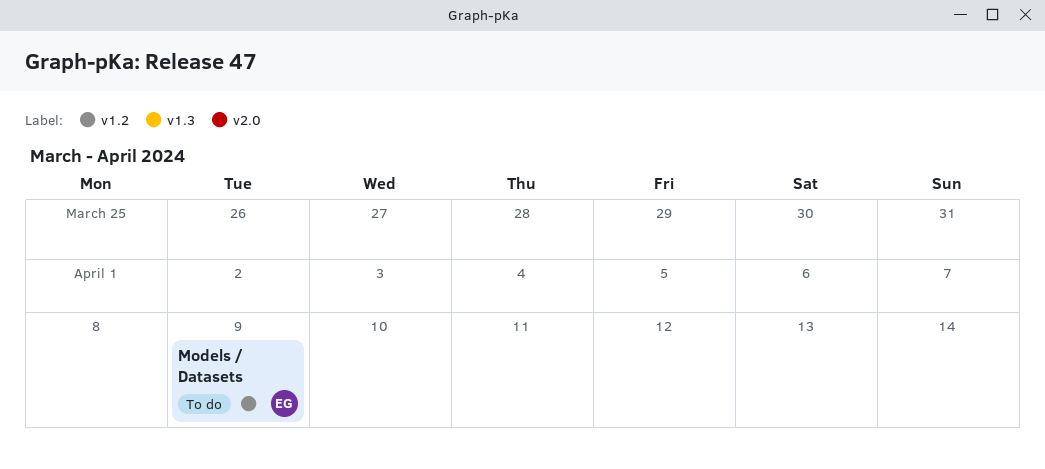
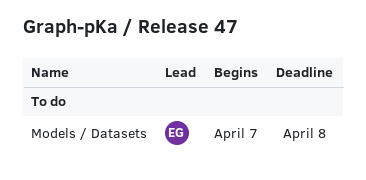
Models / Datasets, due: Apr 9 -> Apr 8

